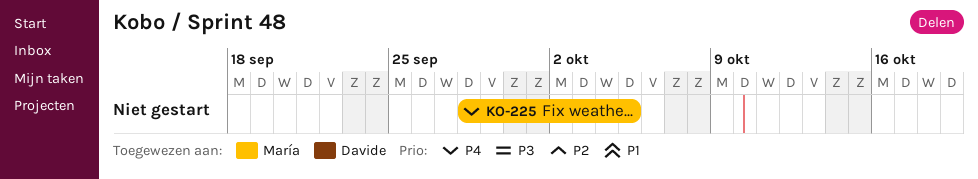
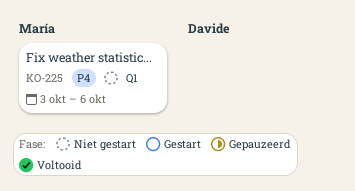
KO-225, start: Sep 28 -> Oct 3
KO-225, due: Oct 5 -> Oct 6

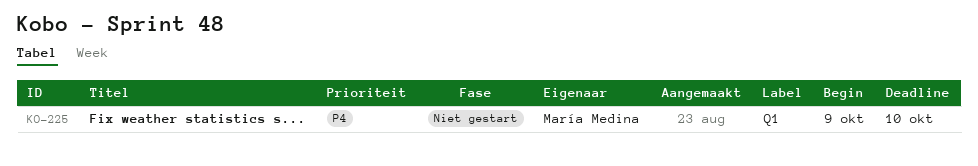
KO-225, start: Oct 3 -> Oct 9
KO-225, due: Oct 6 -> Oct 10

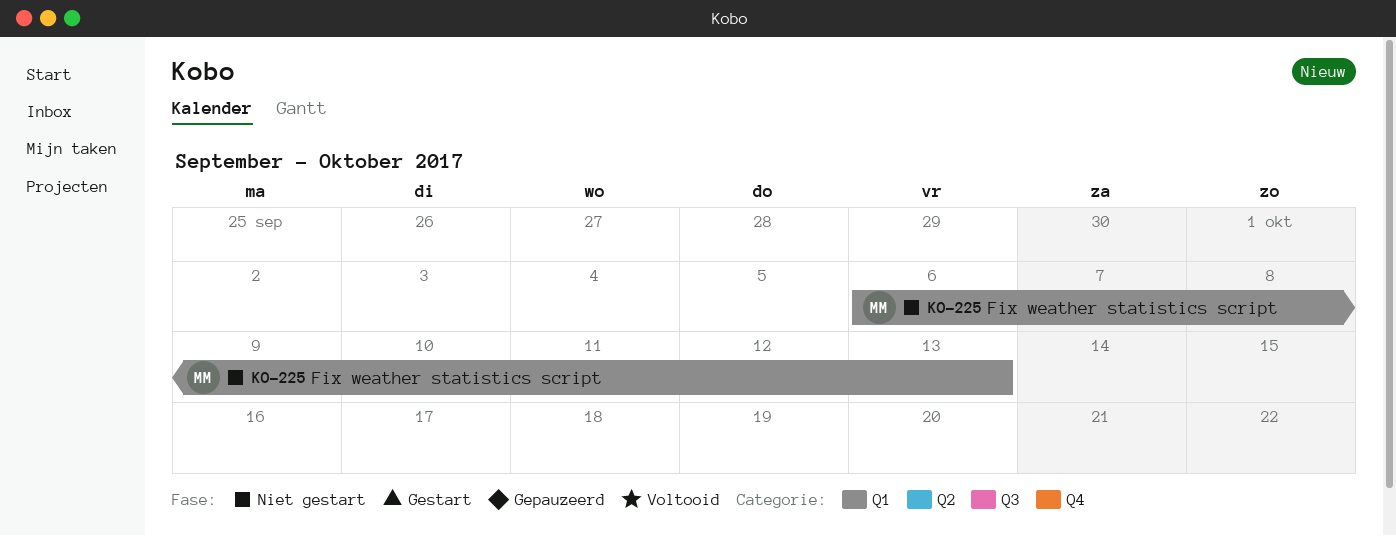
KO-225, start: Oct 9 -> Oct 6
KO-225, due: Oct 10 -> Oct 13

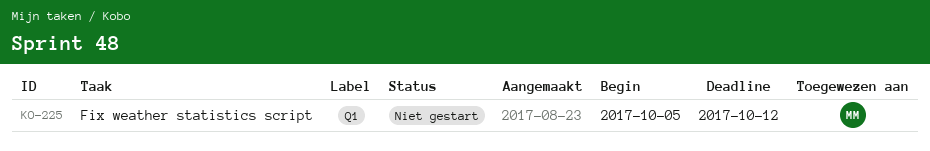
KO-225, start: Oct 6 -> Oct 5
KO-225, due: Oct 13 -> Oct 12

